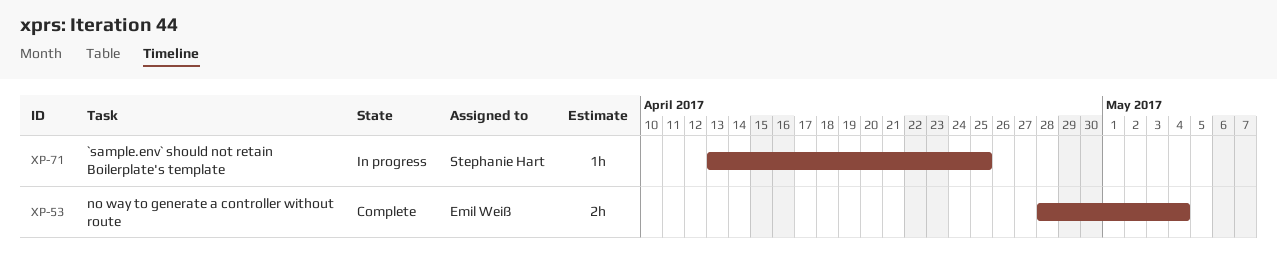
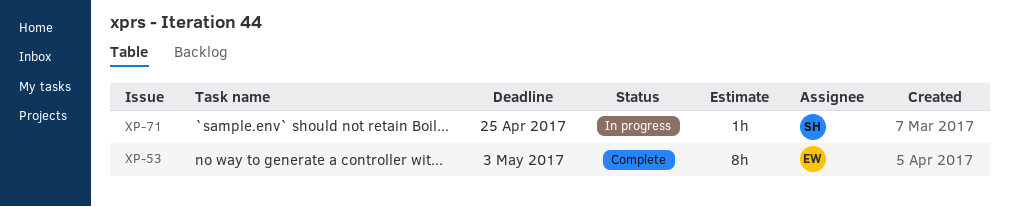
XP-53, estimate: 2h -> 8h
XP-53, due: May 4 -> May 3

